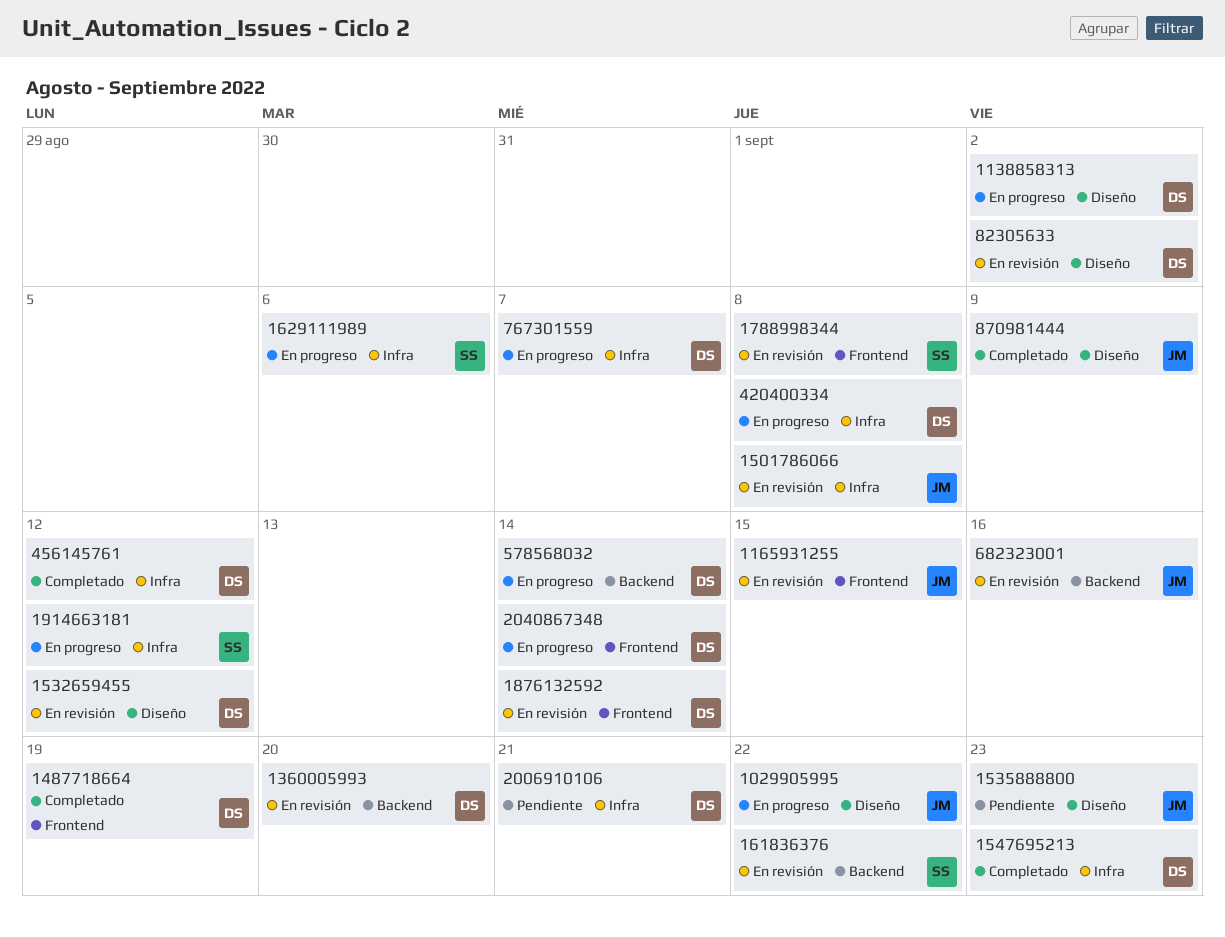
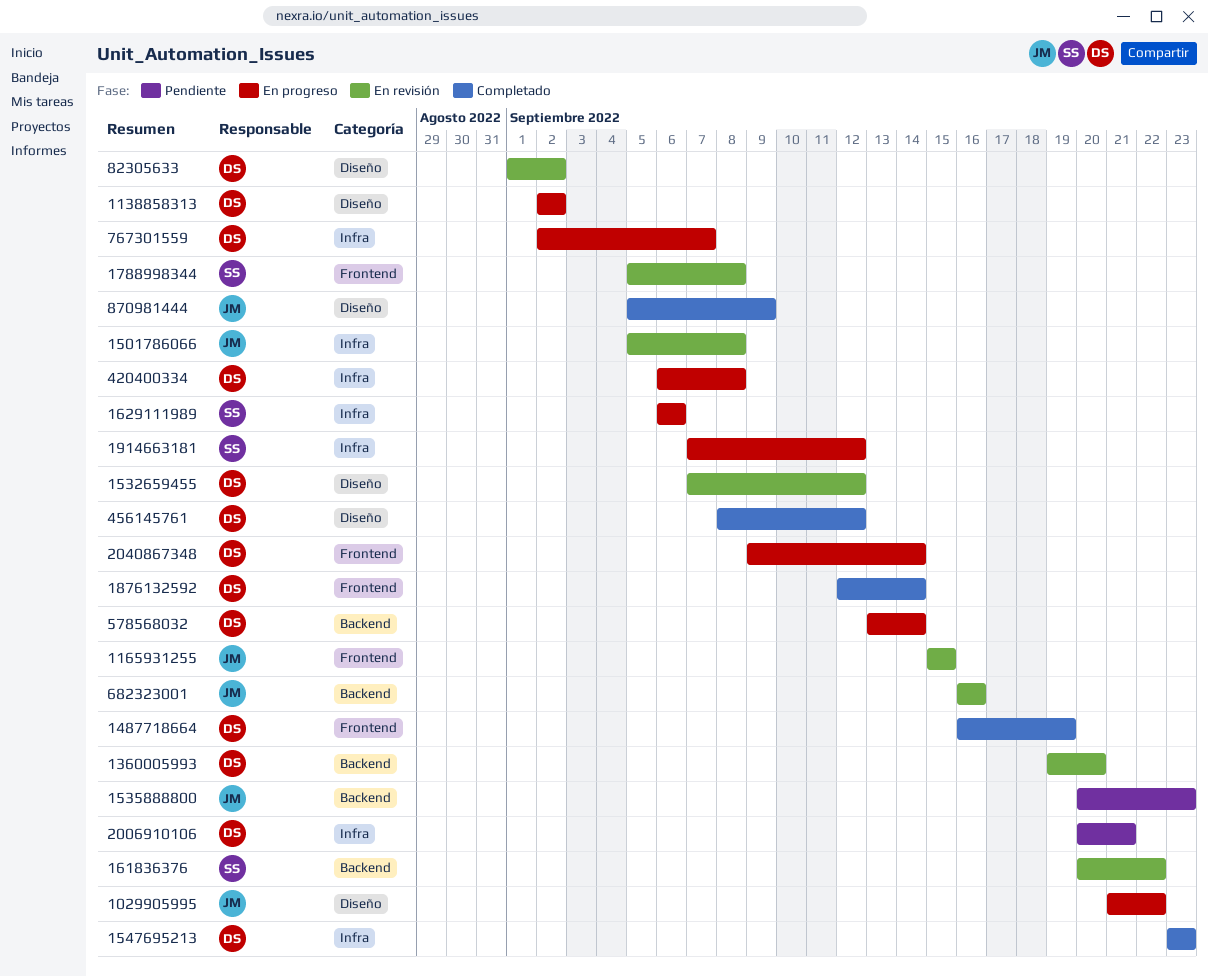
1535888800, label: Diseño -> Backend
1876132592, status: En revisión -> Completado
456145761, label: Infra -> Diseño

